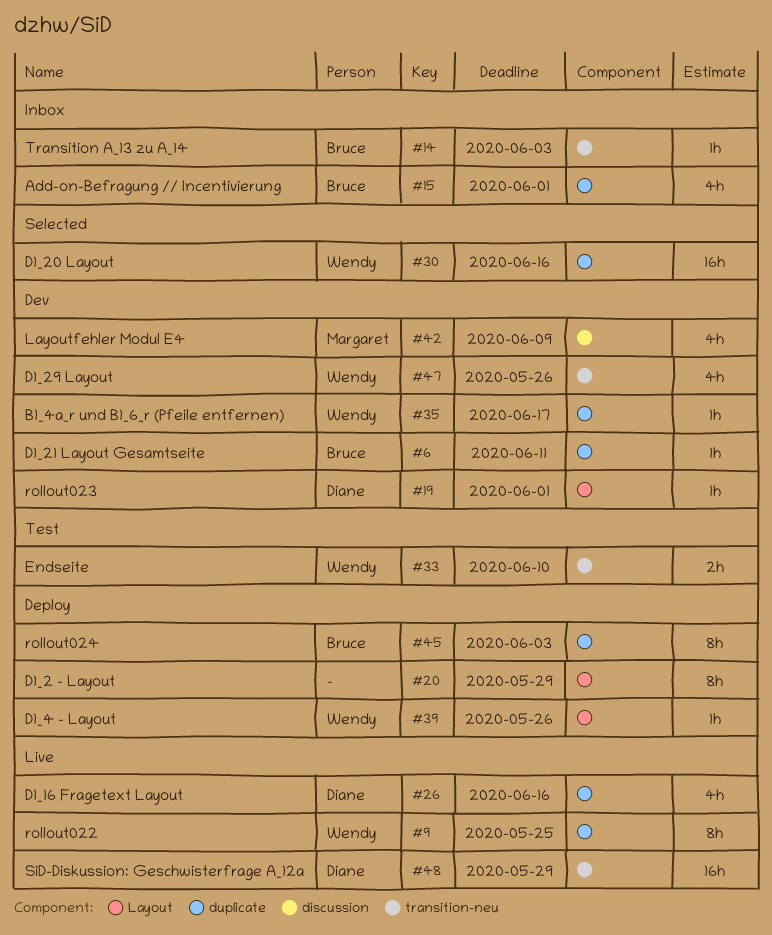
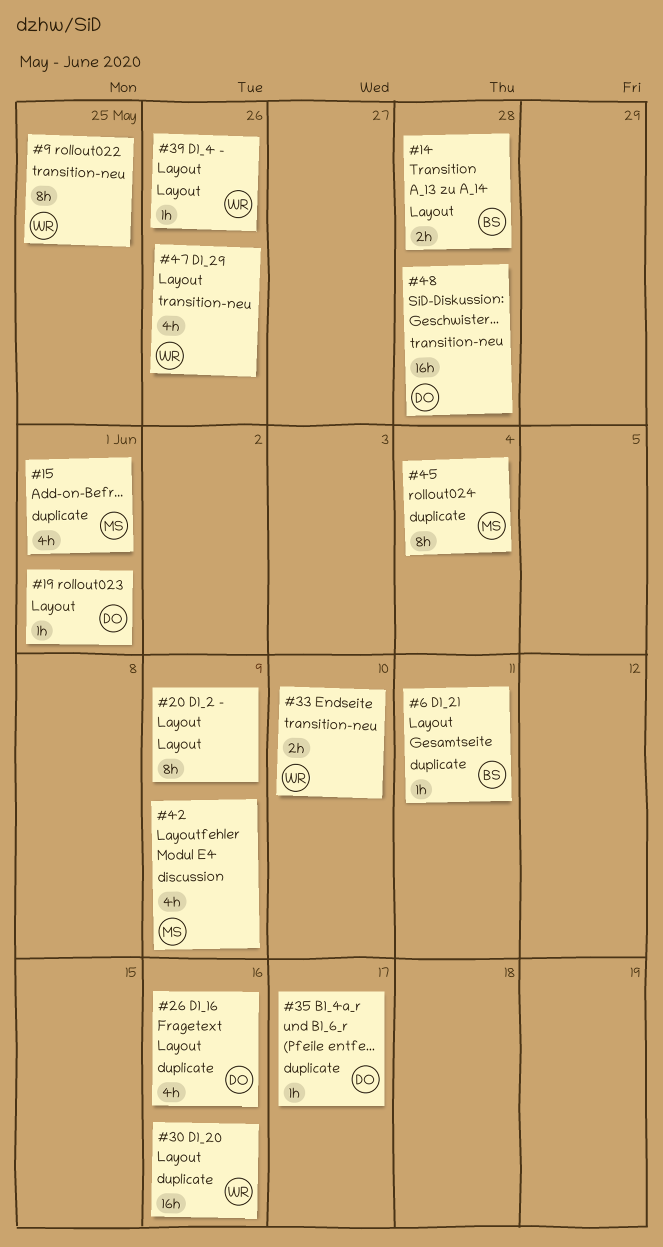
#9, label: duplicate -> transition-neu
#14, label: transition-neu -> Layout
#14, estimate: 1h -> 2h
#14, due: Jun 3 -> May 28
#15, owner: Bruce -> Margaret
#20, due: May 29 -> Jun 9
#35, owner: Wendy -> Diane
#45, owner: Bruce -> Margaret
#45, due: Jun 3 -> Jun 4
#48, due: May 29 -> May 28

